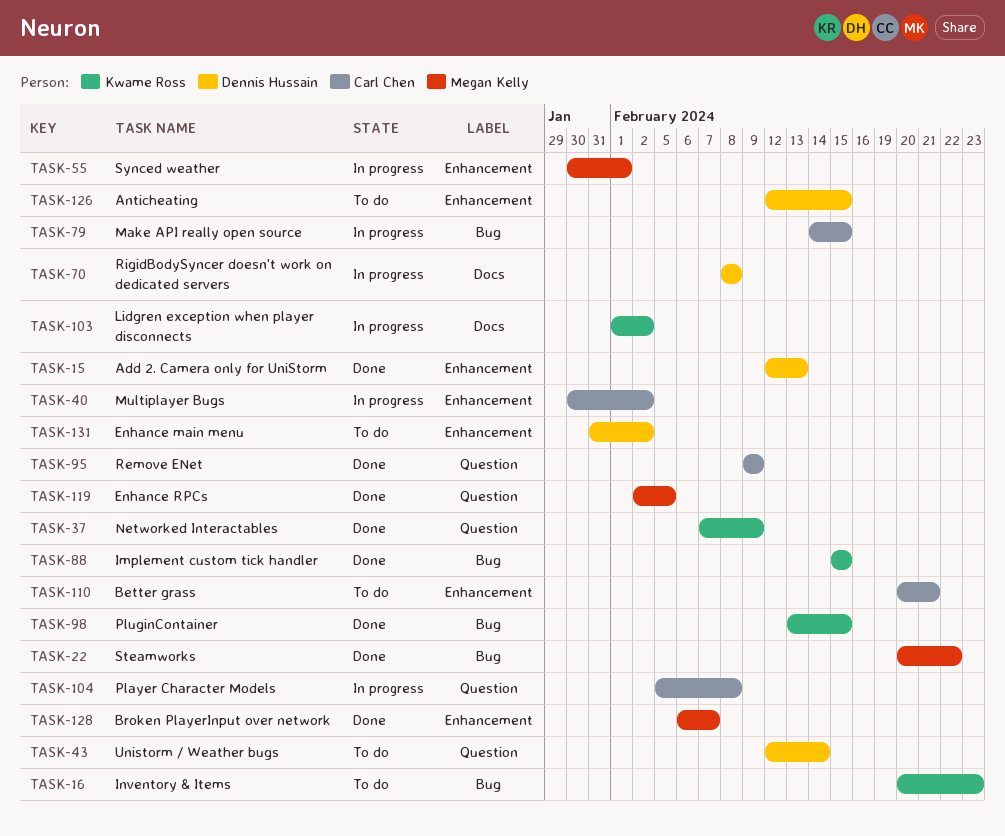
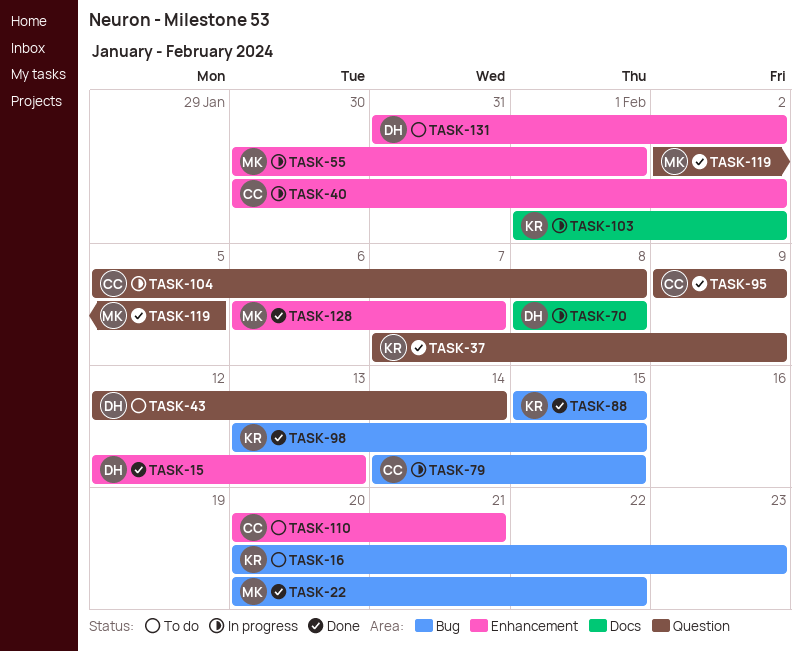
TASK-126: present -> none

